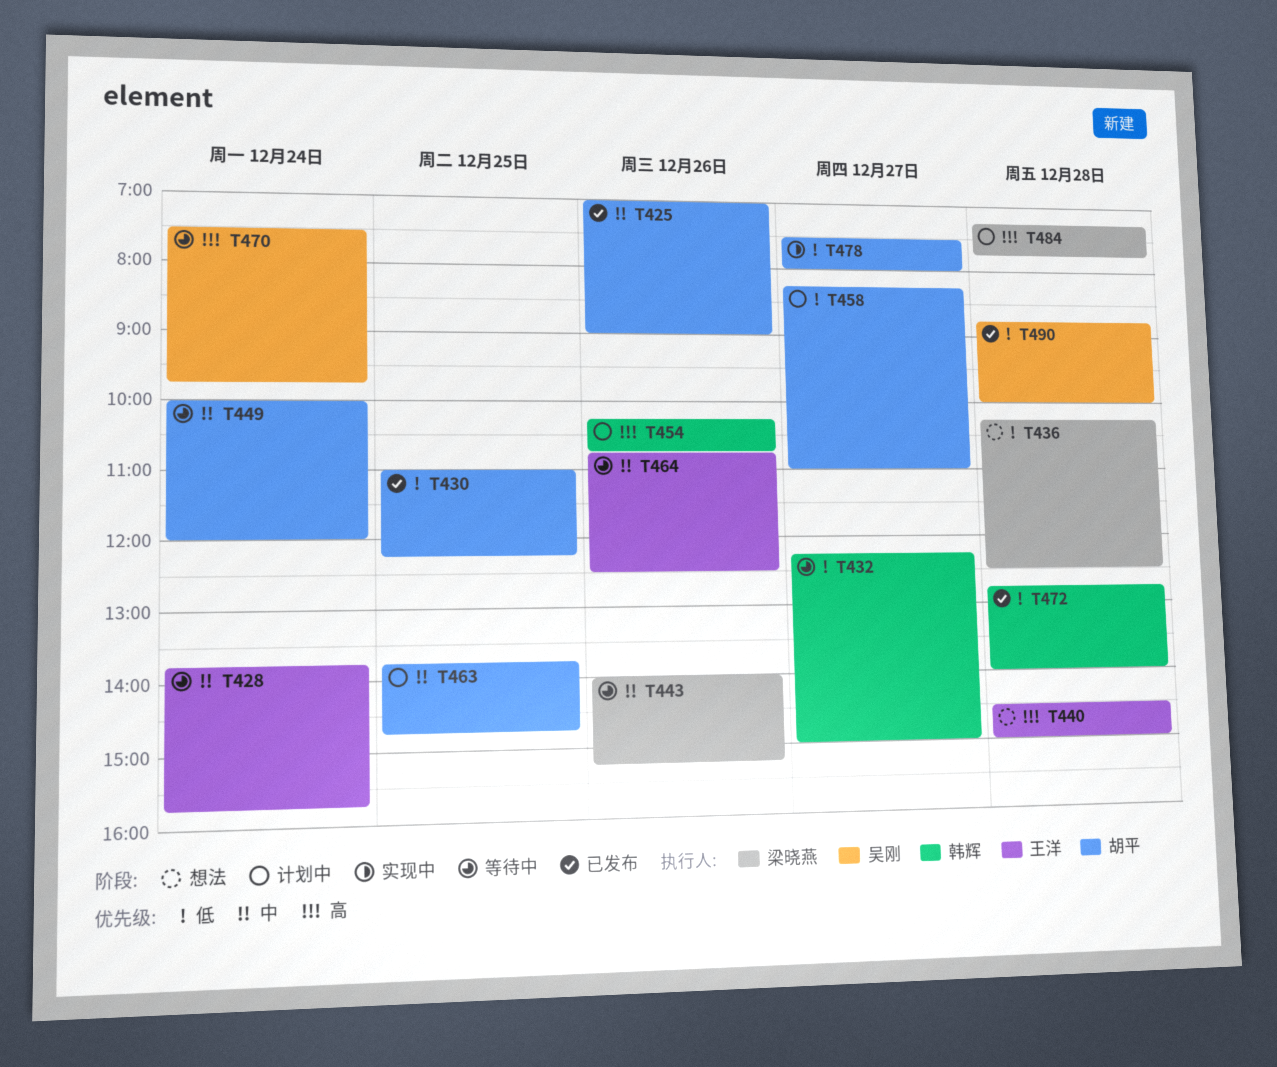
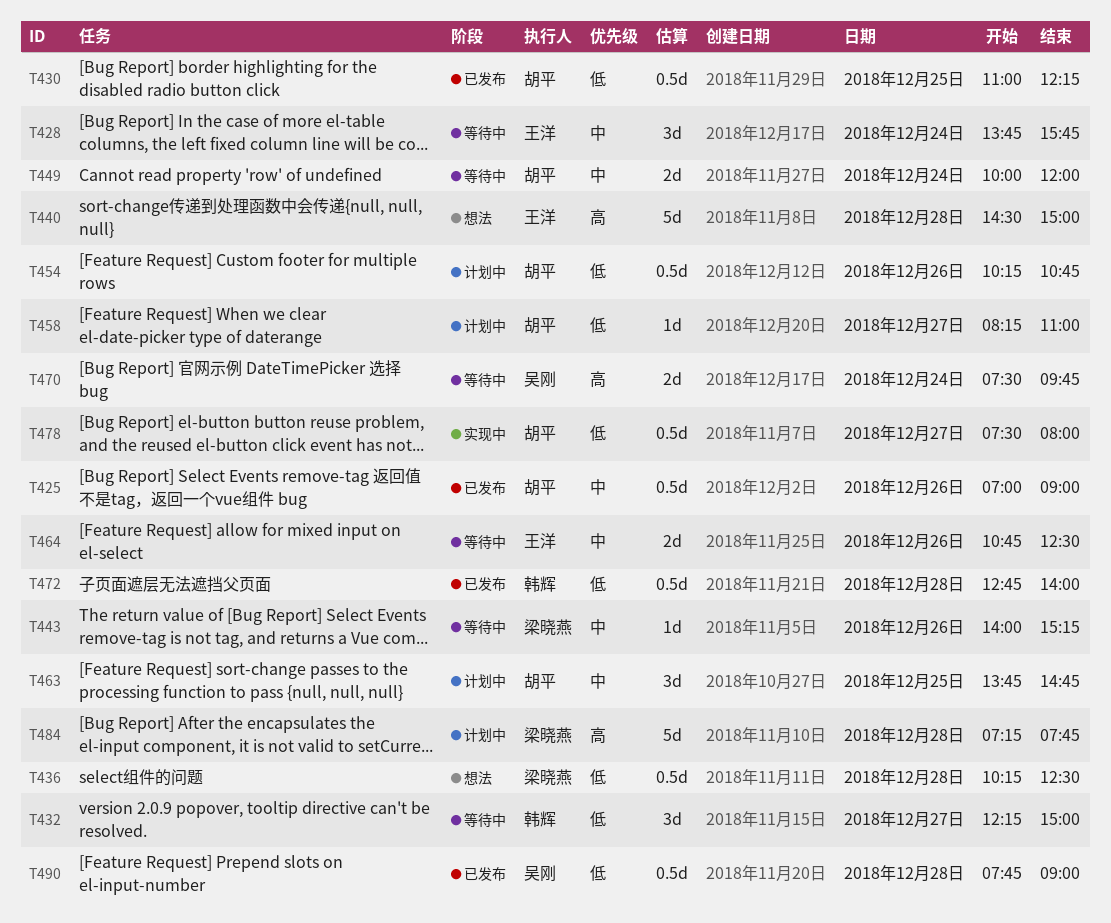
T454, owner: 韩辉 -> 胡平
T454, priority: 高 -> 低
T490, begins: 08:45 -> 07:45
T490, ends: 10:00 -> 09:00

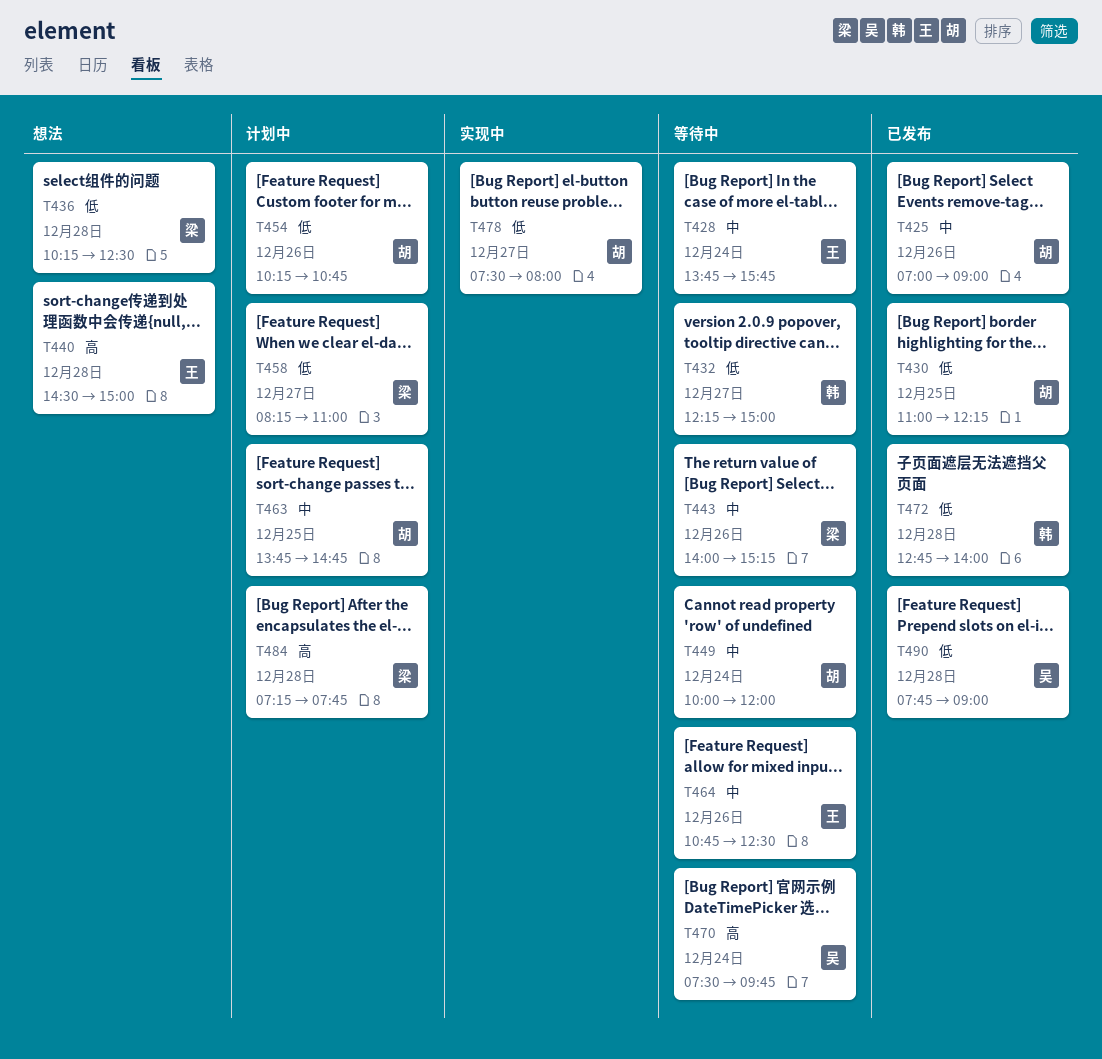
T458, owner: 胡平 -> 梁晓燕

